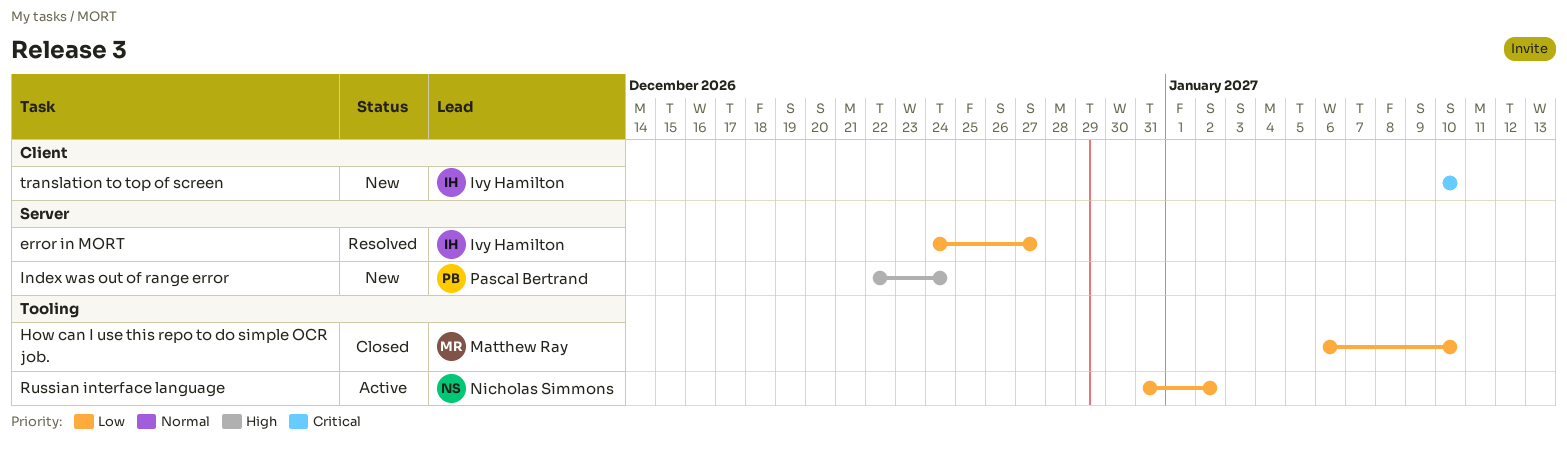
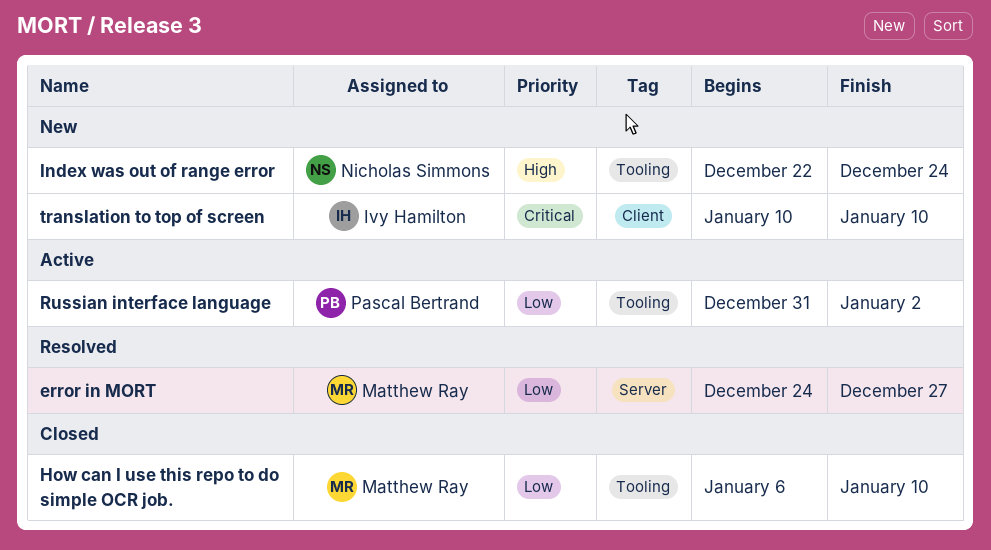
error in MORT, owner: Ivy Hamilton -> Matthew Ray
Index was out of range error, owner: Pascal Bertrand -> Nicholas Simmons
Index was out of range error, label: Server -> Tooling
Russian interface language, owner: Nicholas Simmons -> Pascal Bertrand

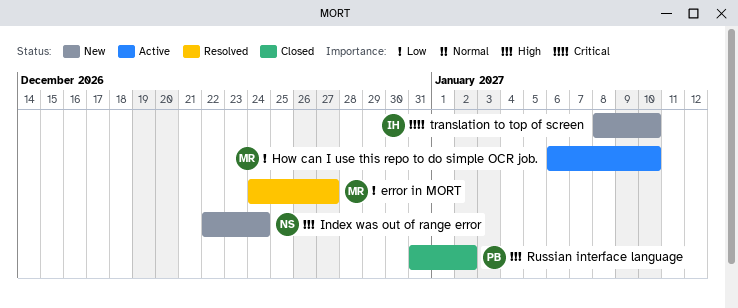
How can I use this repo to do simple OCR job., status: Closed -> Active
Russian interface language, status: Active -> Closed
Russian interface language, priority: Low -> High
translation to top of screen, start: Jan 10 -> Jan 8

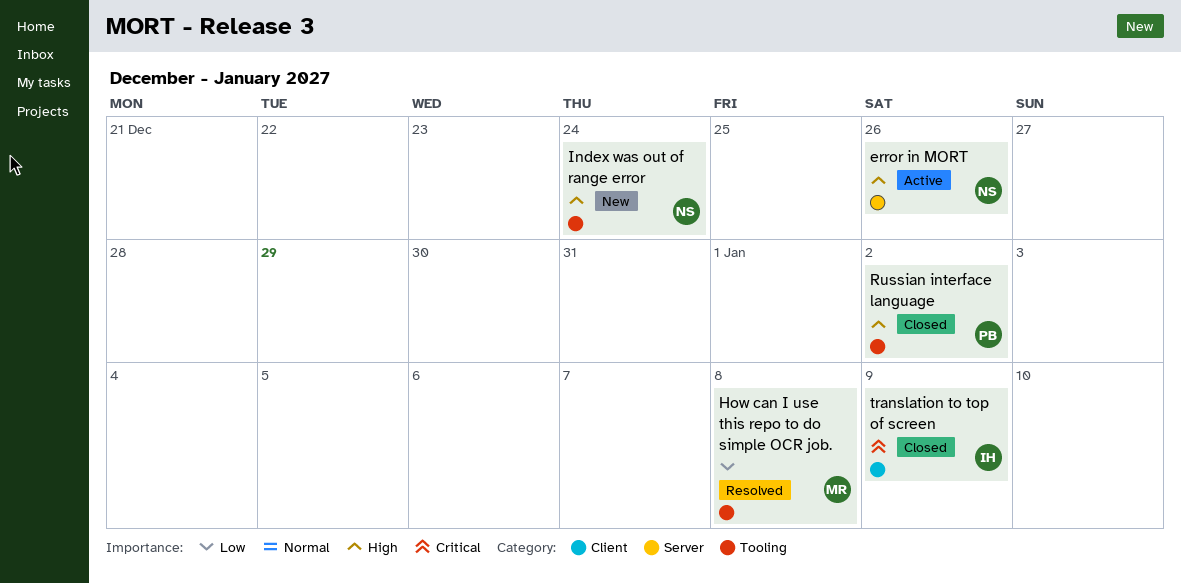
error in MORT, status: Resolved -> Active
error in MORT, owner: MR -> NS
error in MORT, priority: Low -> High
error in MORT, due: Dec 27 -> Dec 26
How can I use this repo to do simple OCR job., status: Active -> Resolved
How can I use this repo to do simple OCR job., due: Jan 10 -> Jan 8
translation to top of screen, status: New -> Closed
translation to top of screen, due: Jan 10 -> Jan 9

